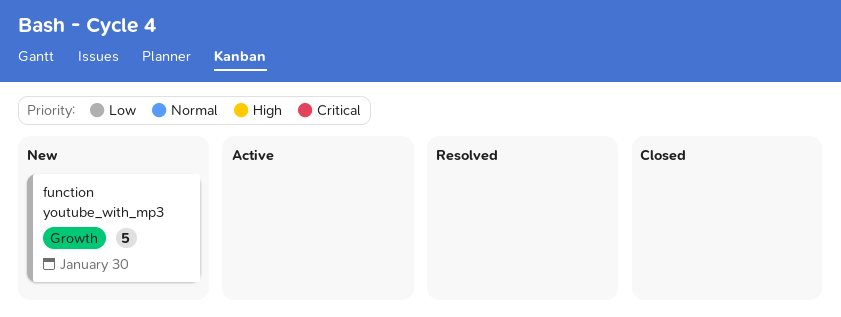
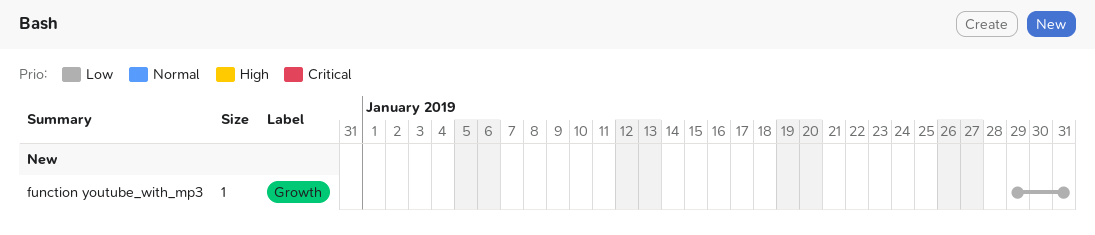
function youtube_with_mp3, estimate: 5 -> 1
function youtube_with_mp3, due: Jan 30 -> Jan 31

